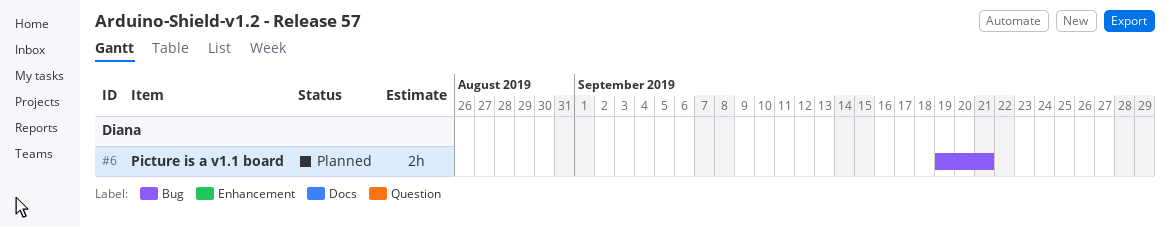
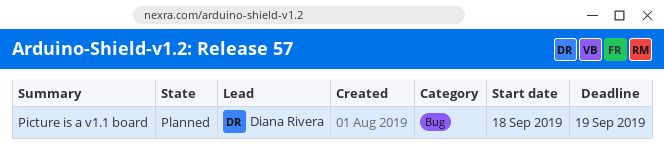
Picture is a v1.1 board, start: Sep 19 -> Sep 18
Picture is a v1.1 board, due: Sep 21 -> Sep 19

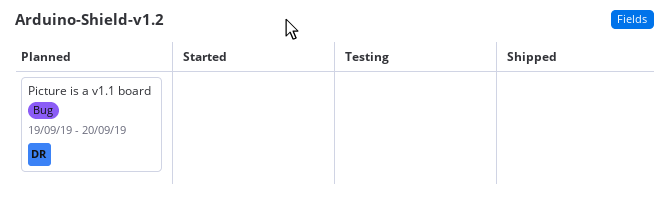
Picture is a v1.1 board, start: Sep 18 -> Sep 19
Picture is a v1.1 board, due: Sep 19 -> Sep 20

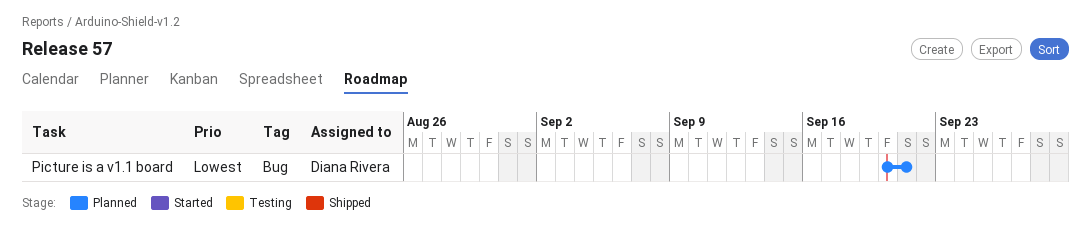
Picture is a v1.1 board, start: Sep 19 -> Sep 20
Picture is a v1.1 board, due: Sep 20 -> Sep 21

